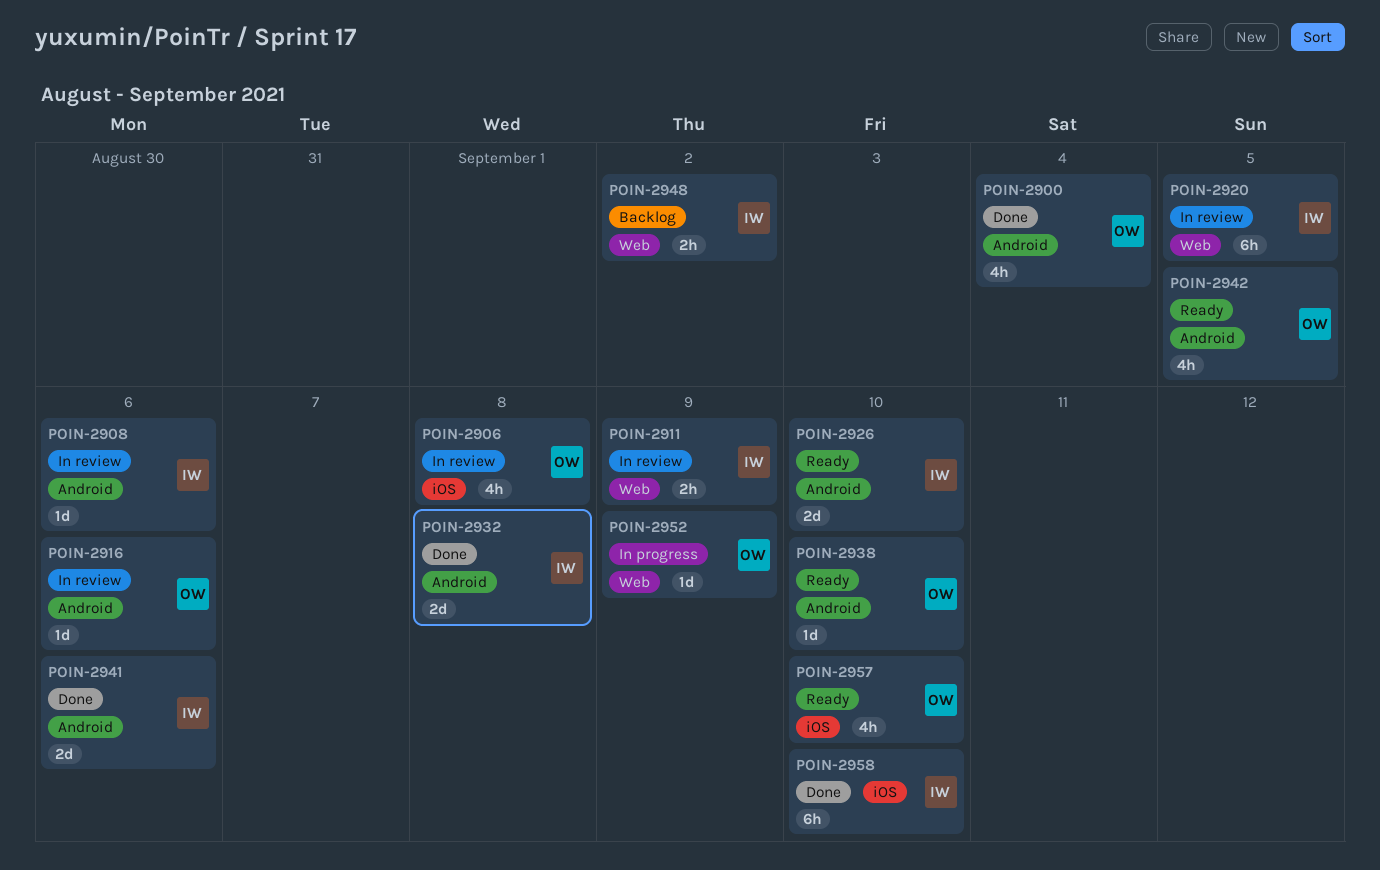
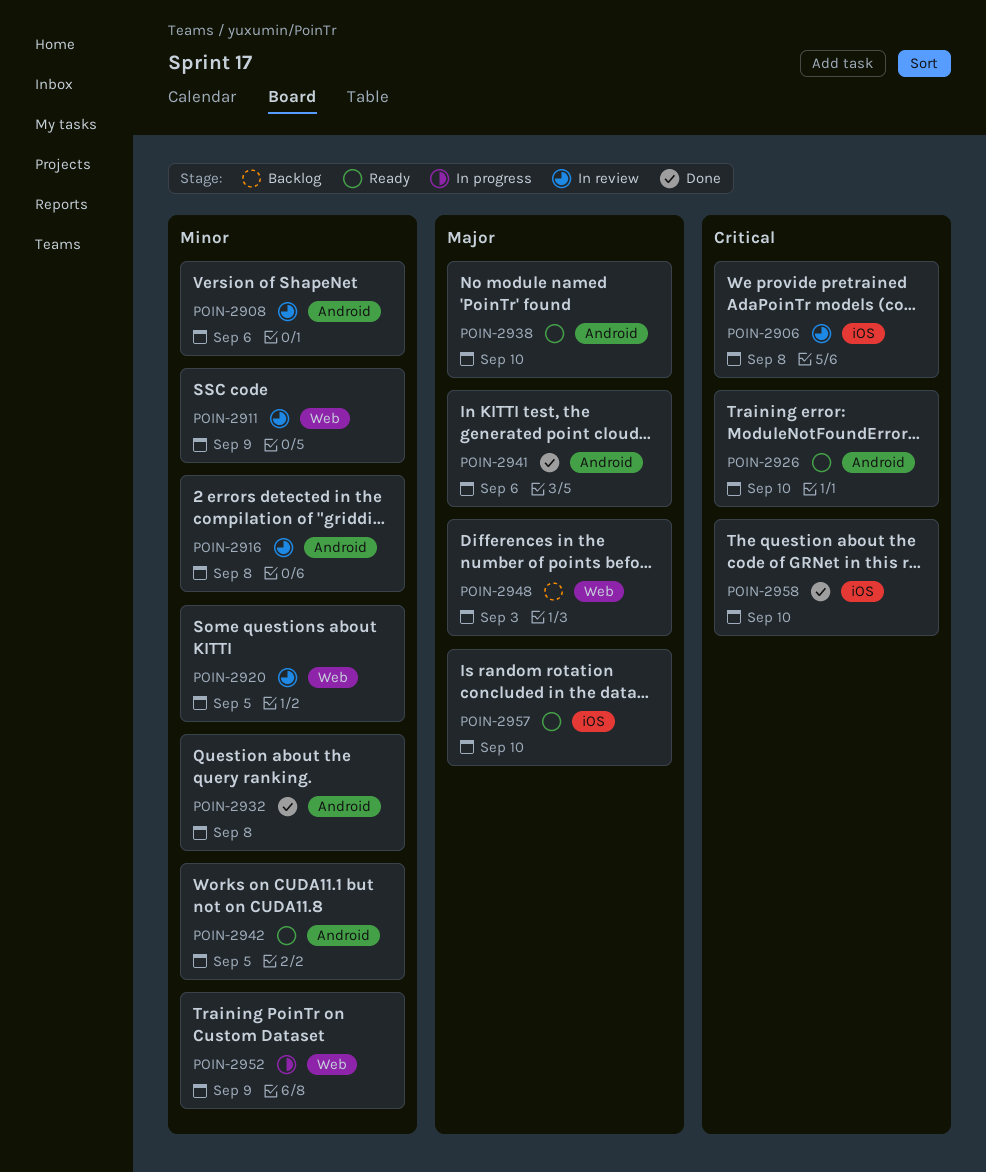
POIN-2900: present -> none
POIN-2916, due: Sep 6 -> Sep 8
POIN-2948, due: Sep 2 -> Sep 3

